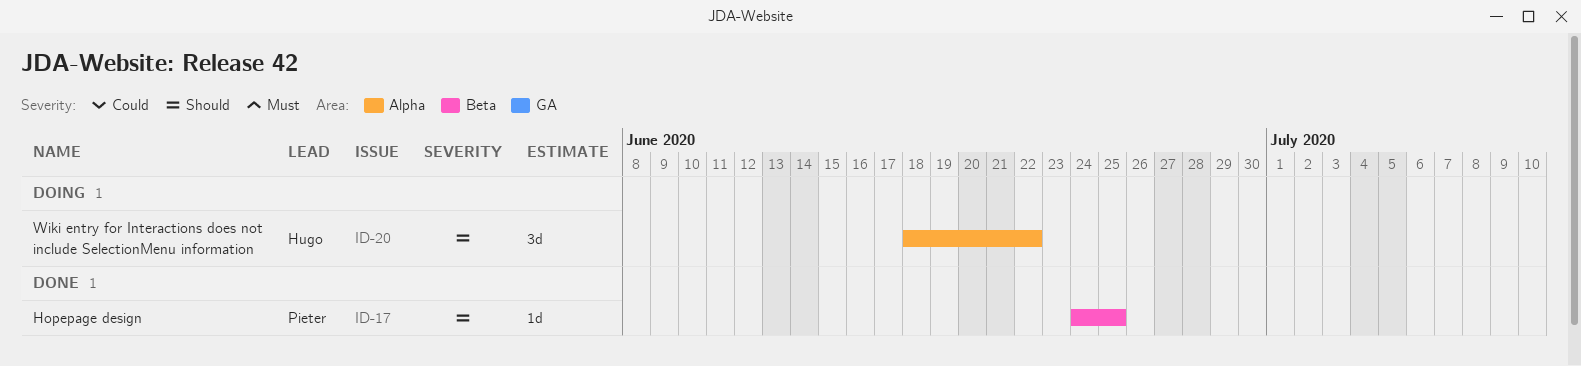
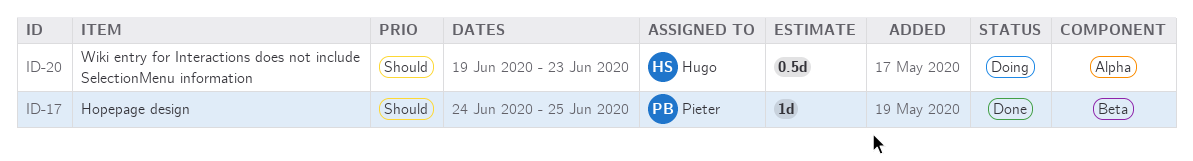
ID-20, estimate: 3d -> 0.5d
ID-20, start: Jun 18 -> Jun 19
ID-20, due: Jun 22 -> Jun 23

